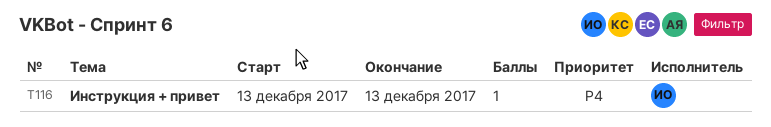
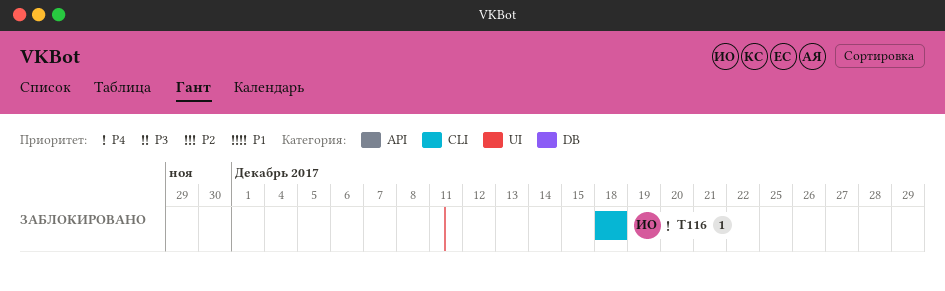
T116, start: Dec 13 -> Dec 18
T116, due: Dec 13 -> Dec 18

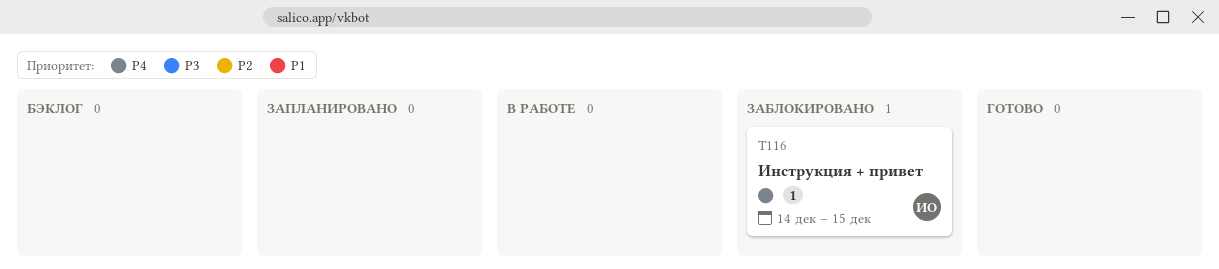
T116, start: Dec 18 -> Dec 14
T116, due: Dec 18 -> Dec 15

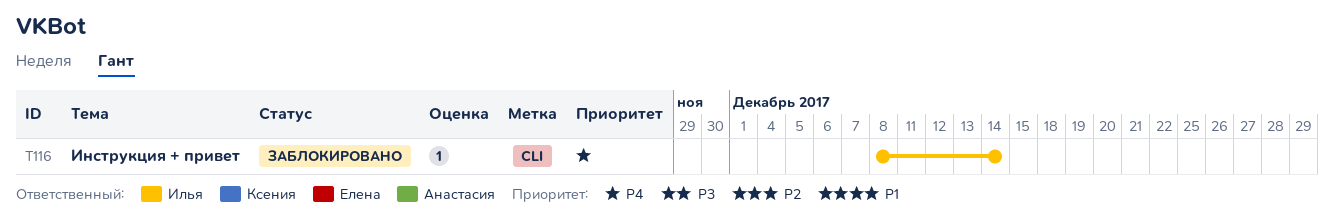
T116, start: Dec 14 -> Dec 8
T116, due: Dec 15 -> Dec 14

